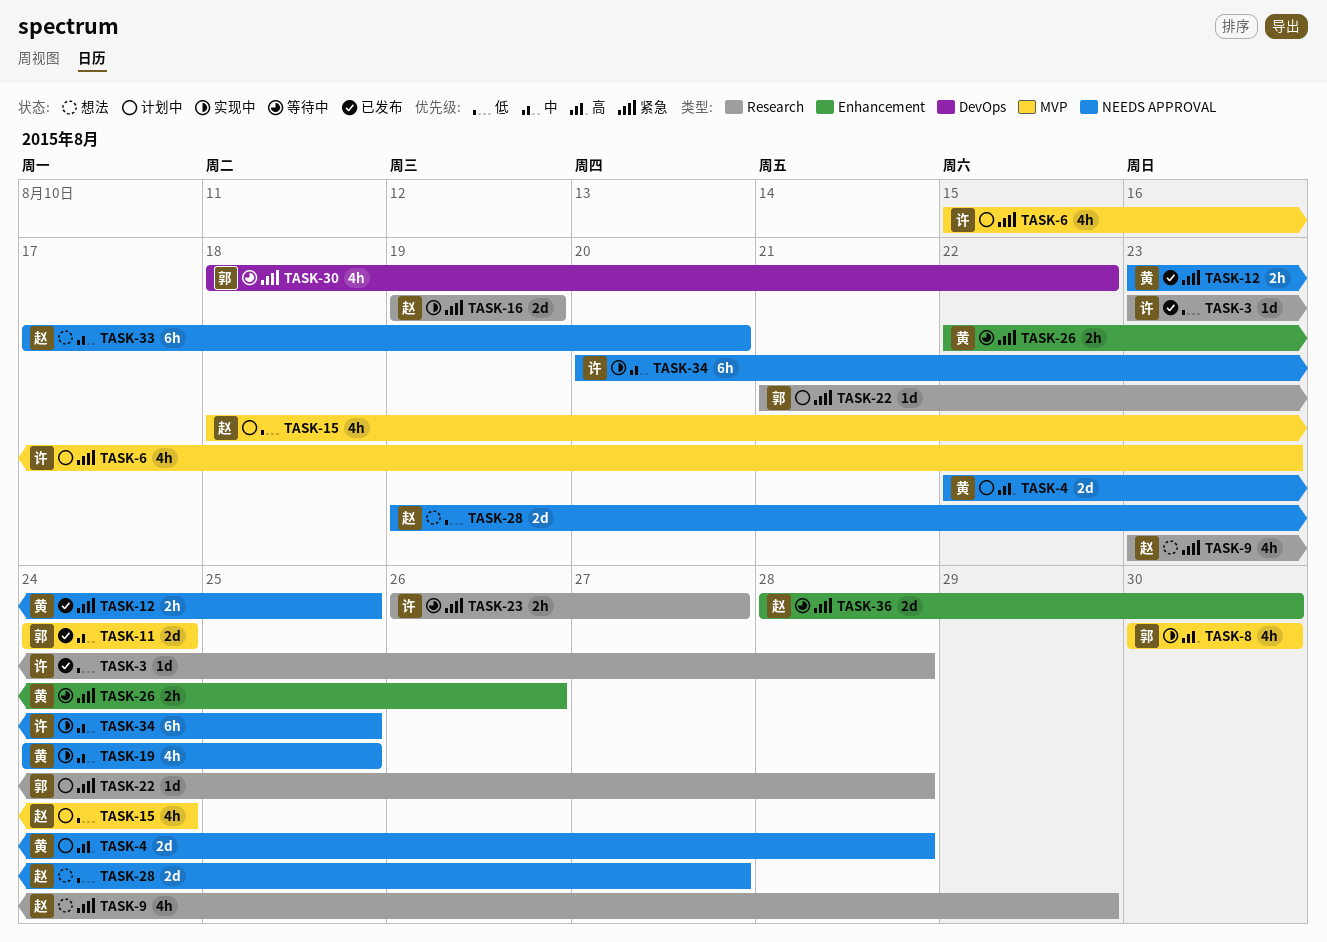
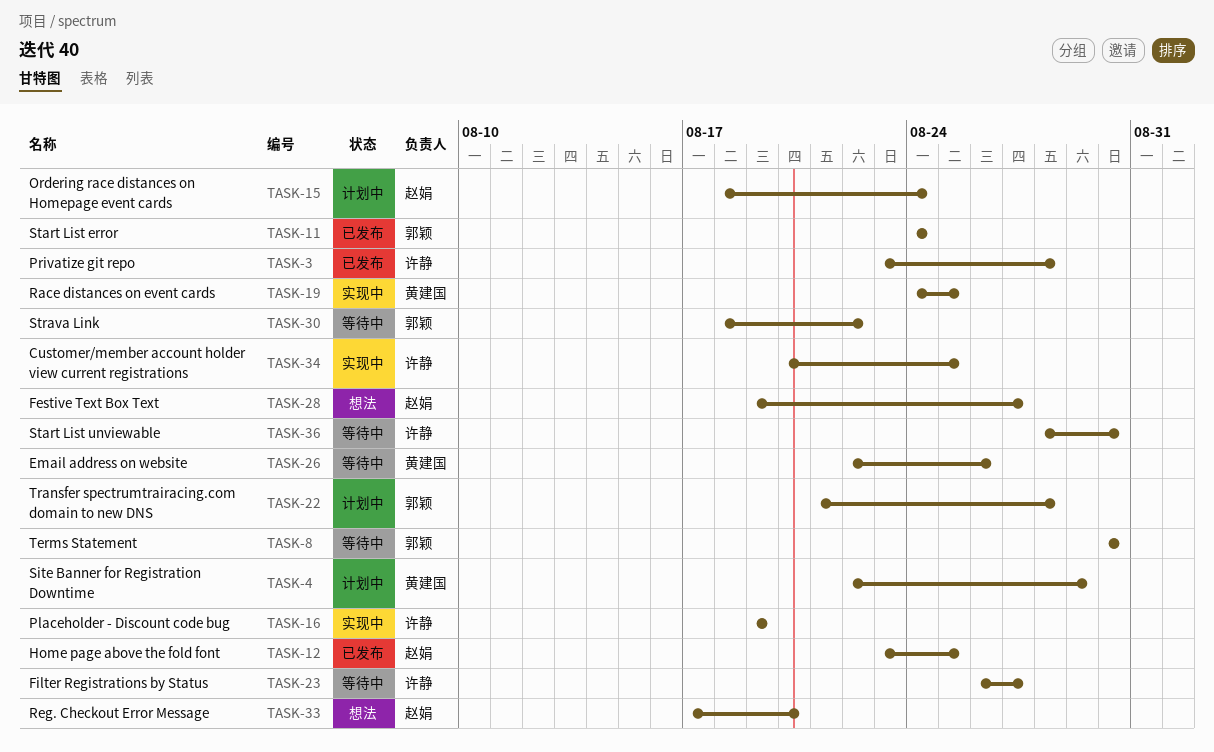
TASK-4, due: Aug 28 -> Aug 29
TASK-6: present -> none
TASK-8, status: 实现中 -> 等待中
TASK-9: present -> none
TASK-12, owner: 黄建国 -> 赵娟
TASK-16, owner: 赵娟 -> 许静
TASK-36, owner: 赵娟 -> 许静

